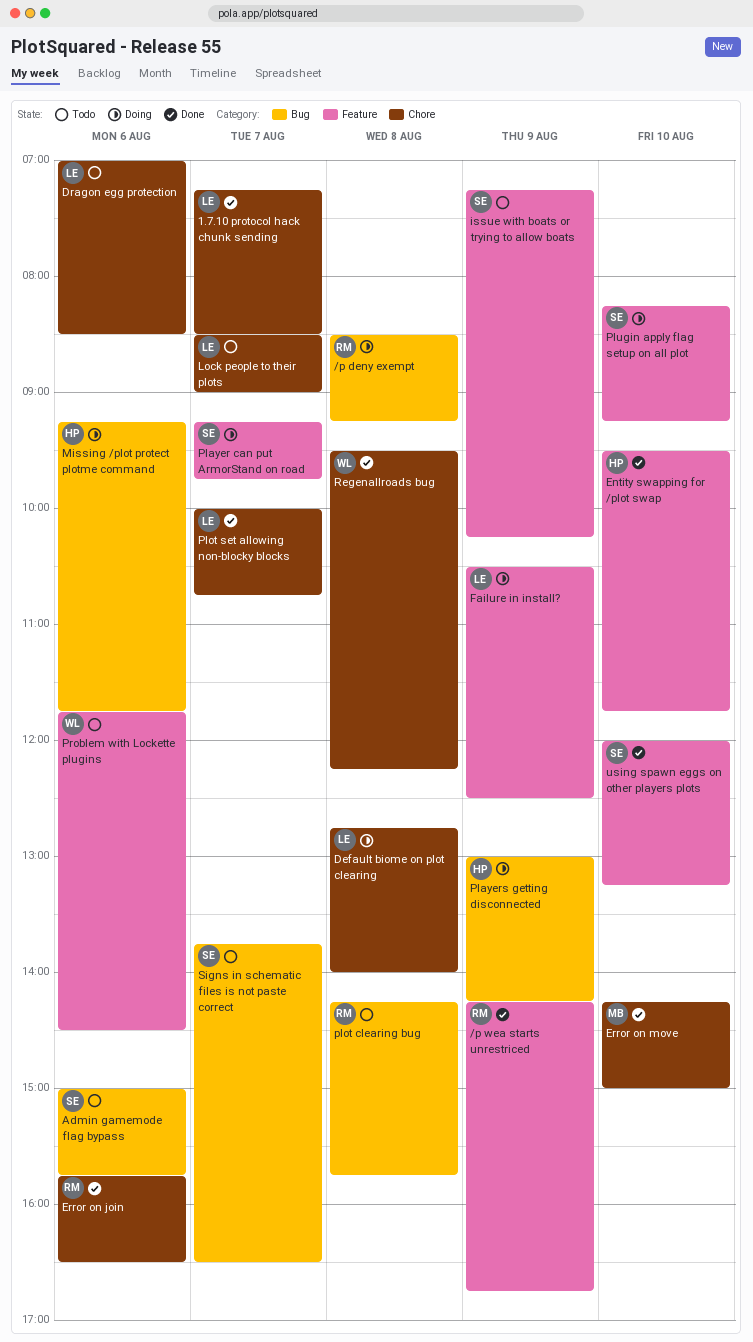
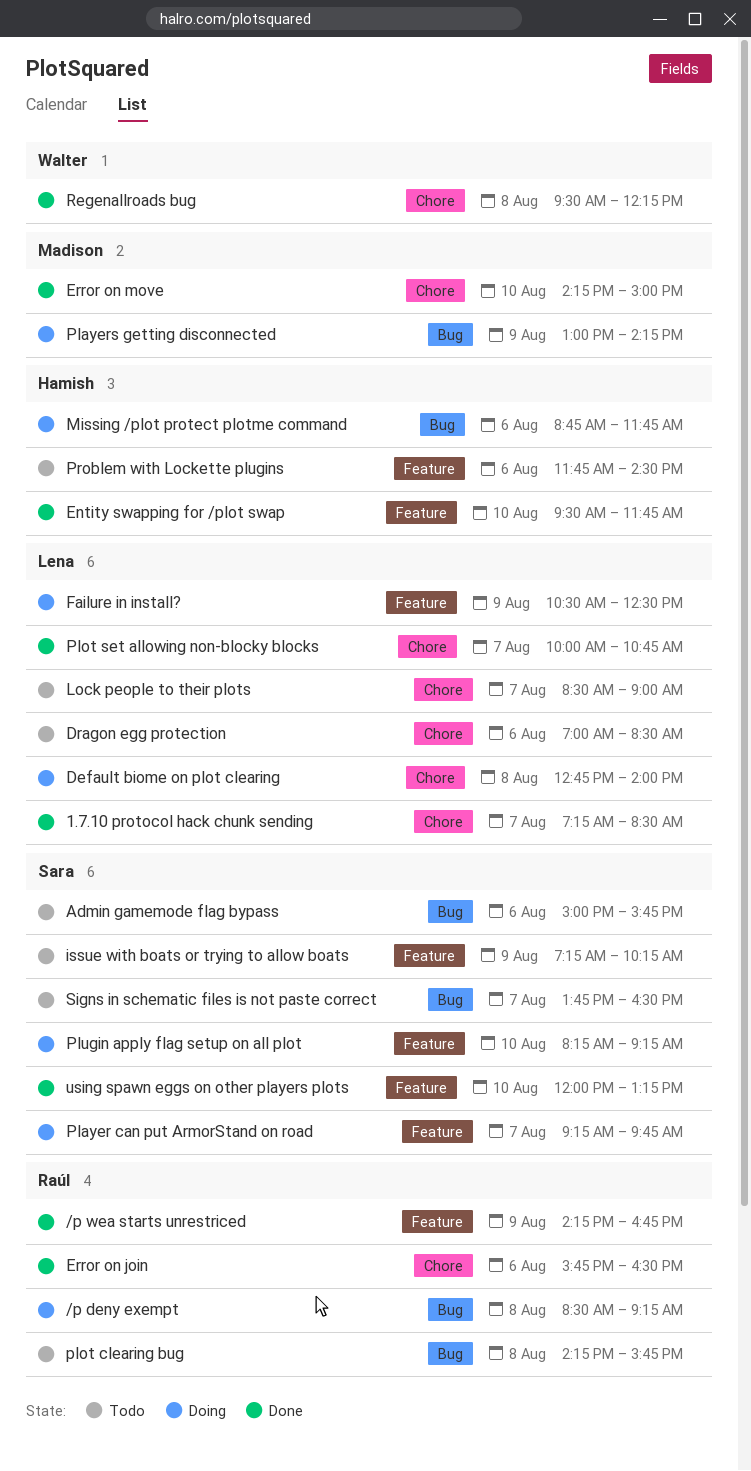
Missing /plot protect plotme command, begins: 09:15 -> 08:45
Players getting disconnected, owner: Hamish -> Madison
Problem with Lockette plugins, owner: Walter -> Hamish

